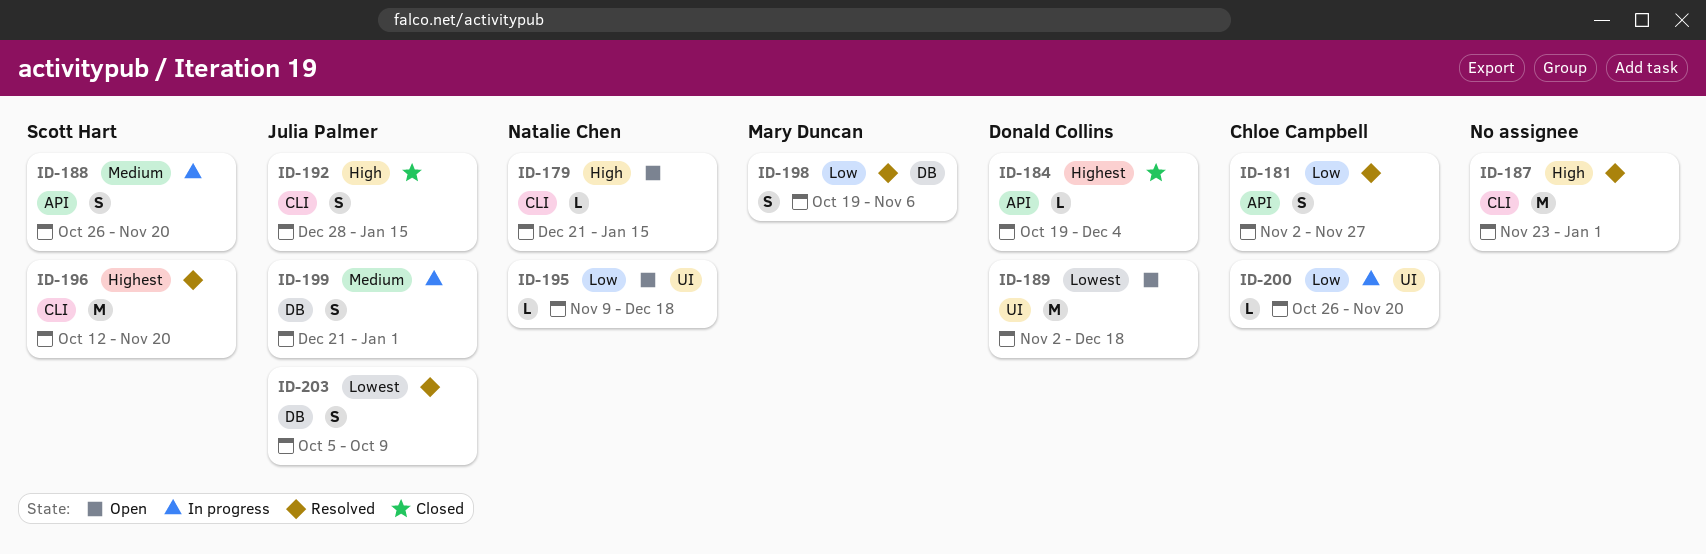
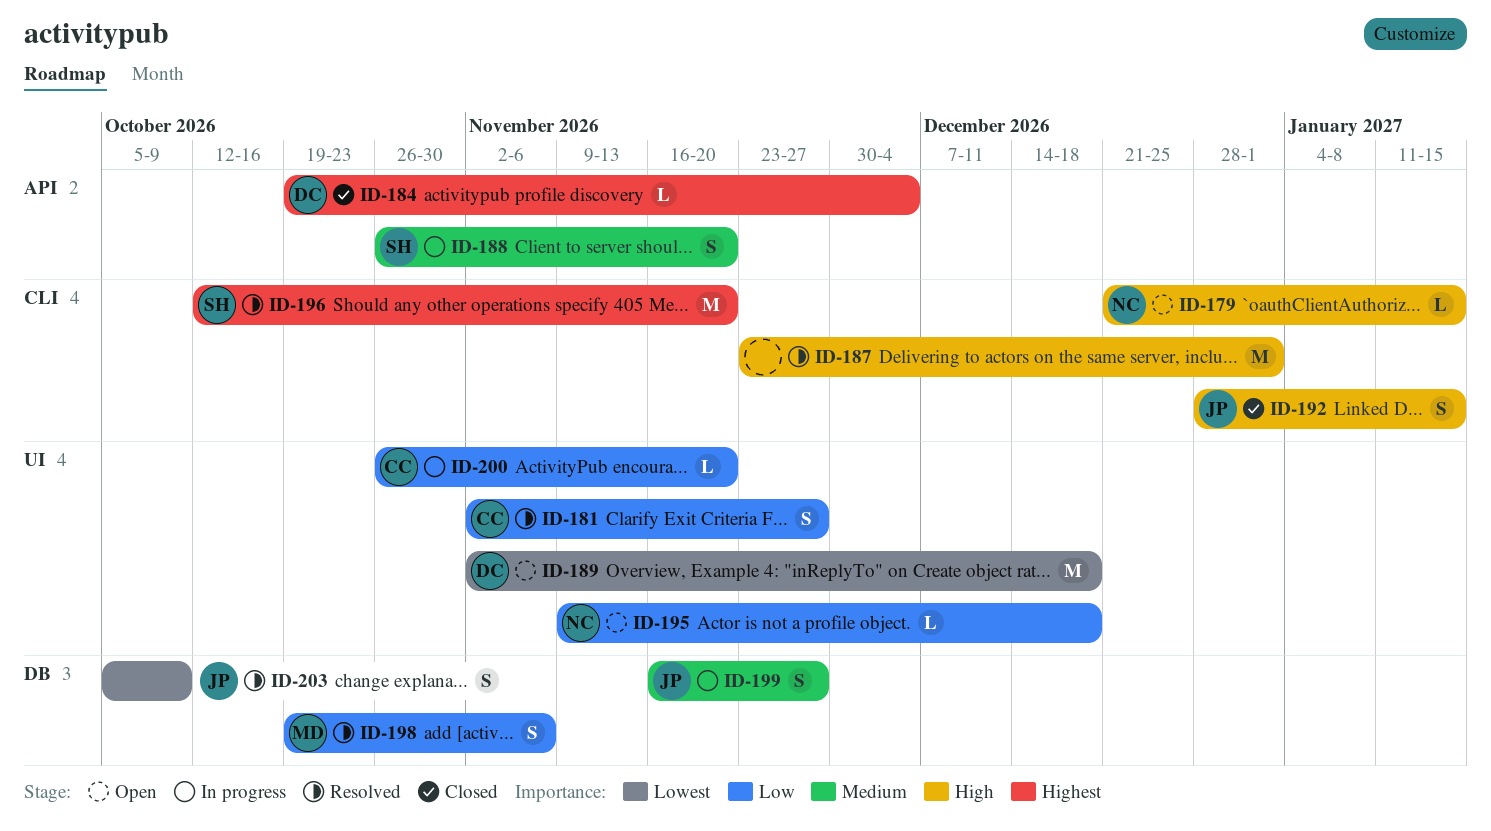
ID-181, label: API -> UI
ID-199, start: Dec 21 -> Nov 16
ID-199, due: Jan 1 -> Nov 27

